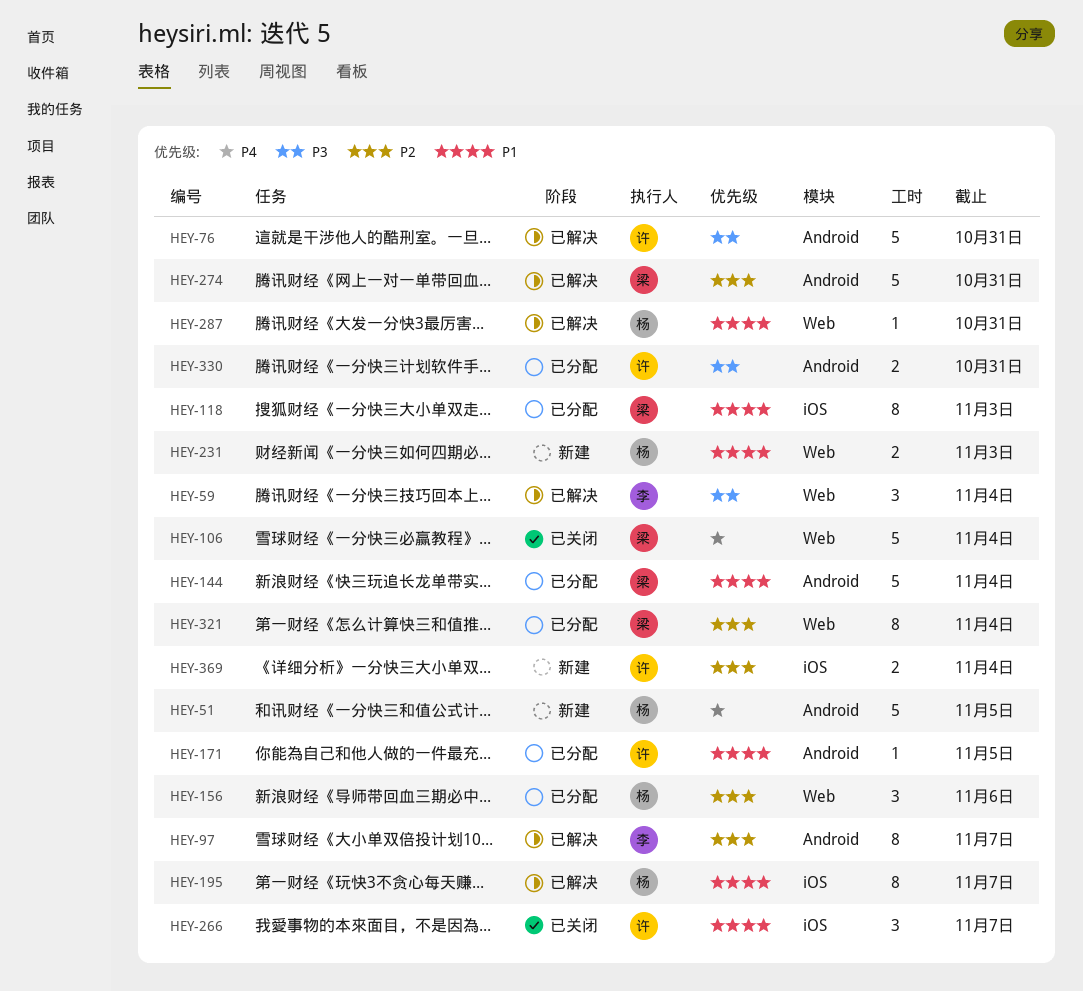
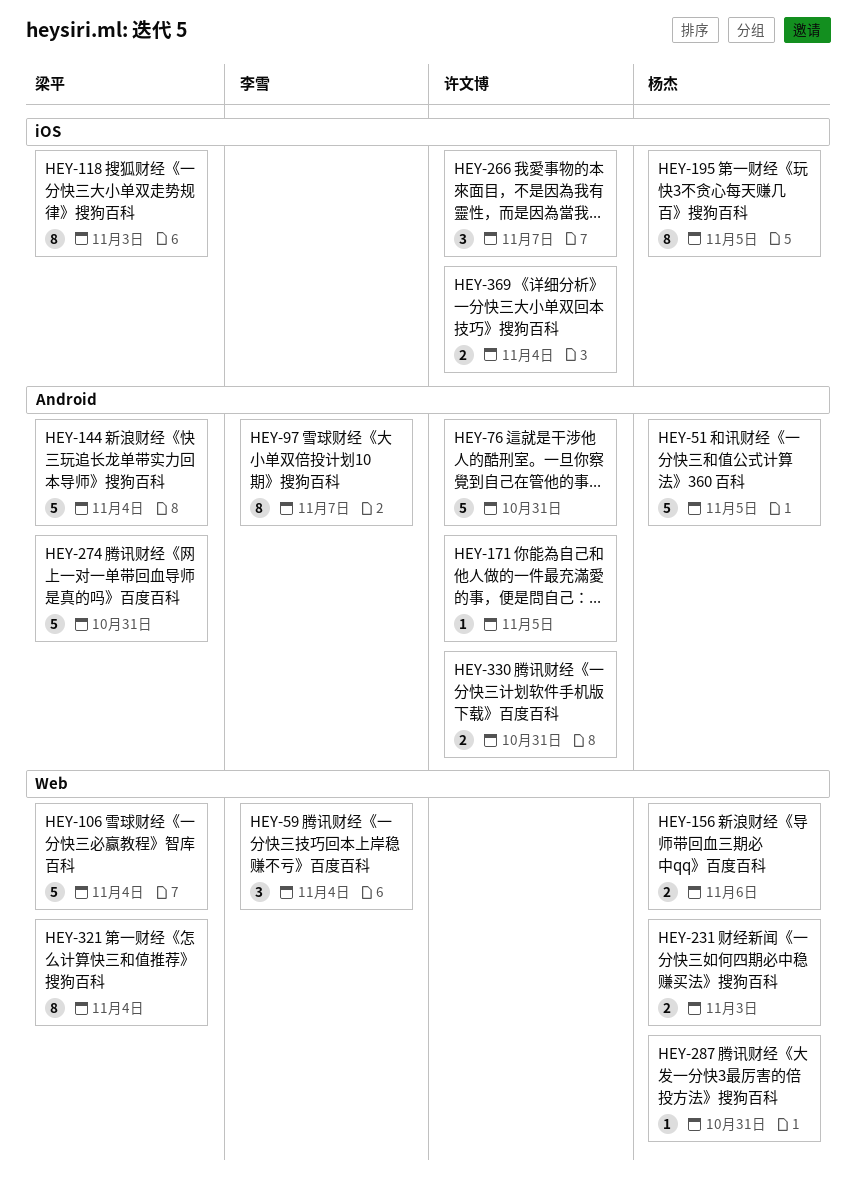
HEY-156, estimate: 3 -> 2
HEY-195, due: Nov 7 -> Nov 5

